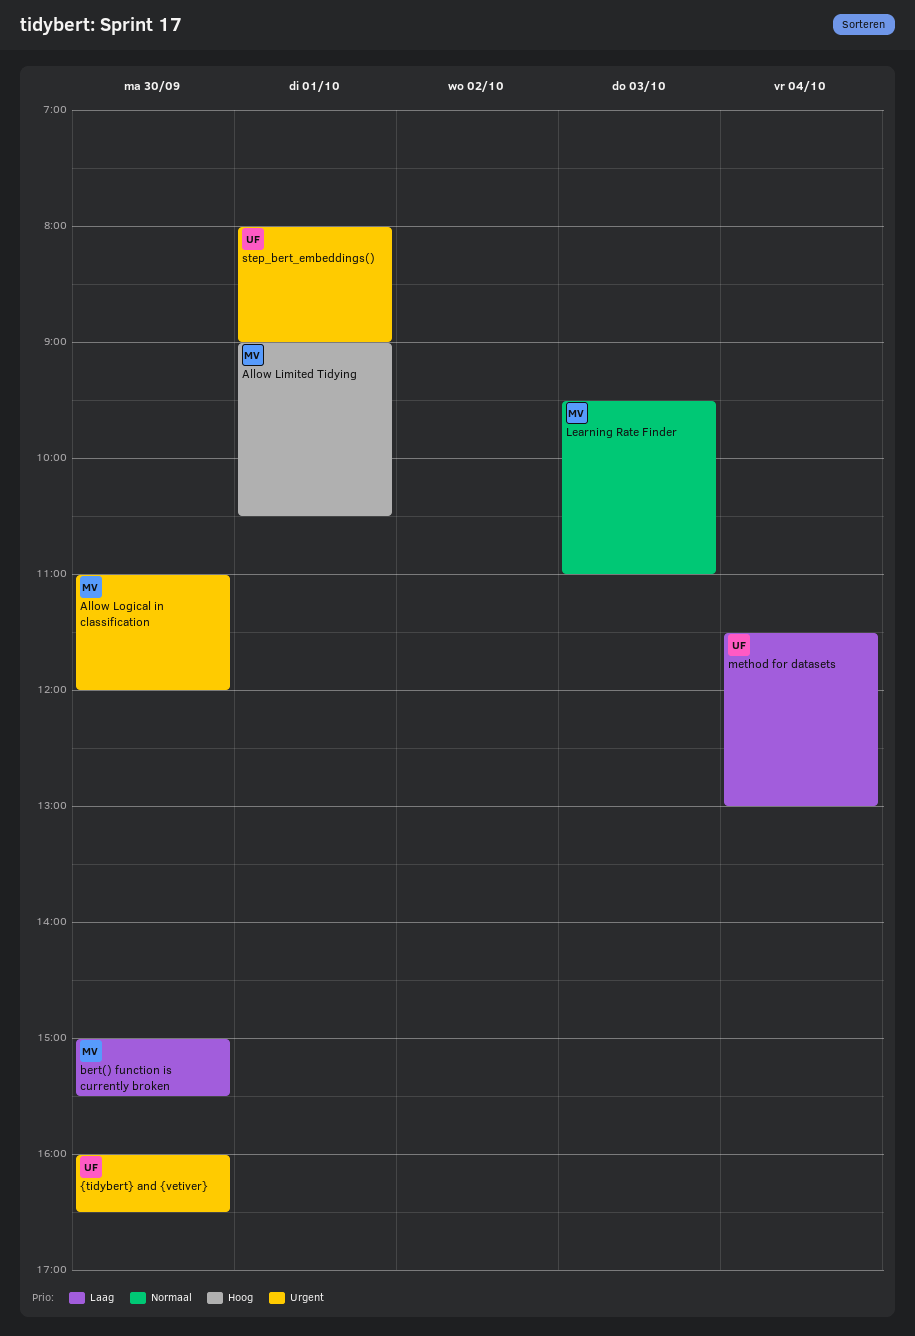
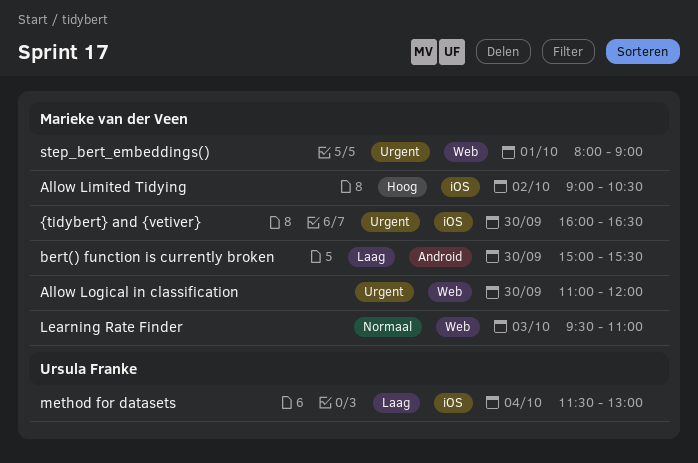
Allow Limited Tidying, day: Oct 1 -> Oct 2
step_bert_embeddings(), owner: Ursula Franke -> Marieke van der Veen
{tidybert} and {vetiver}, owner: Ursula Franke -> Marieke van der Veen

